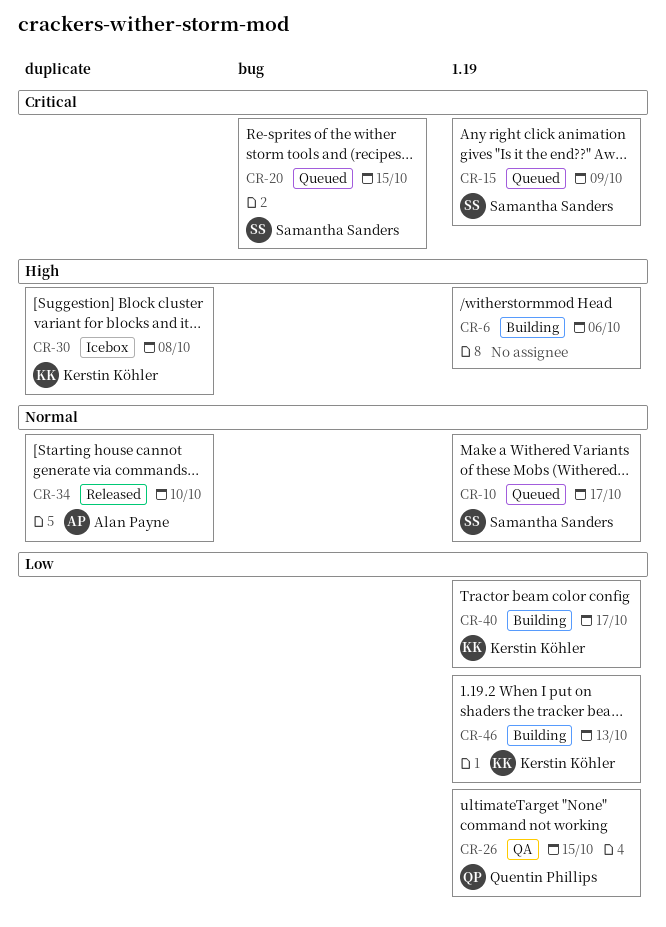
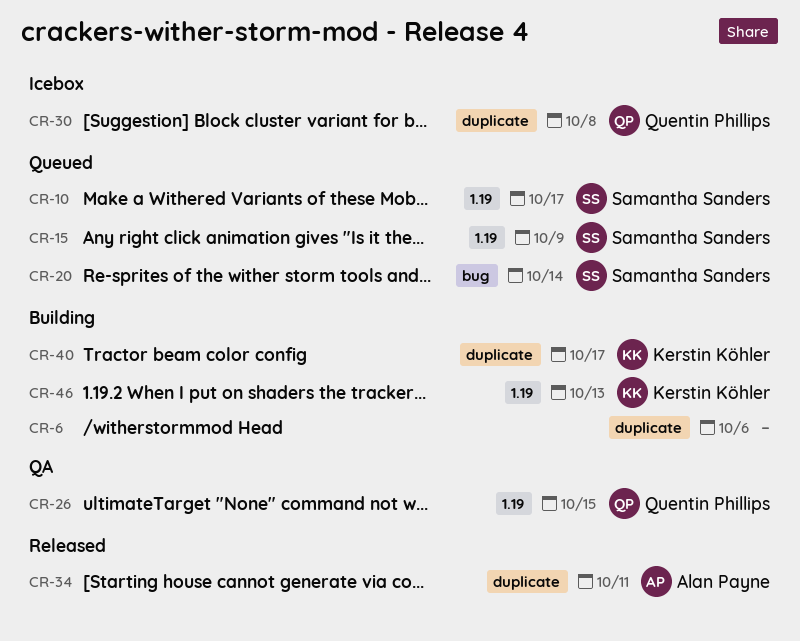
CR-6, label: 1.19 -> duplicate
CR-20, due: Oct 15 -> Oct 14
CR-30, owner: Kerstin Köhler -> Quentin Phillips
CR-34, due: Oct 10 -> Oct 11
CR-40, label: 1.19 -> duplicate

